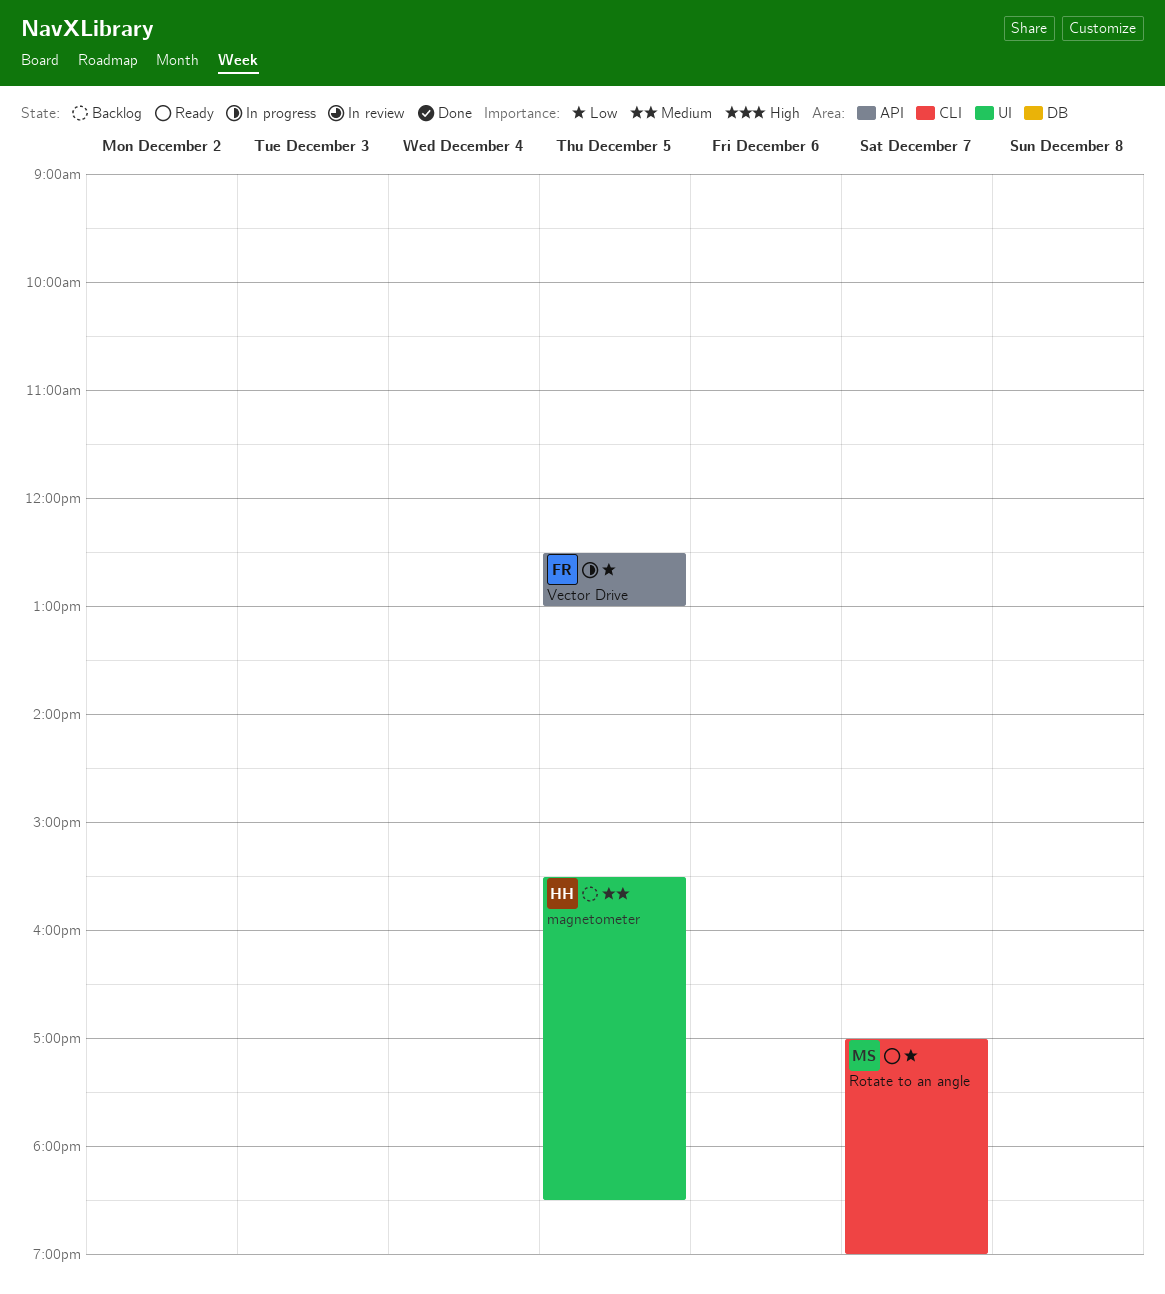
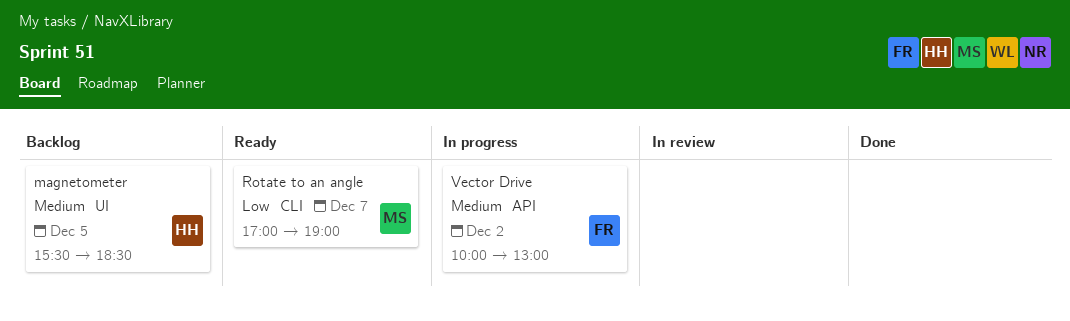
Vector Drive, priority: Low -> Medium
Vector Drive, day: Dec 5 -> Dec 2
Vector Drive, begins: 12:30 -> 10:00

